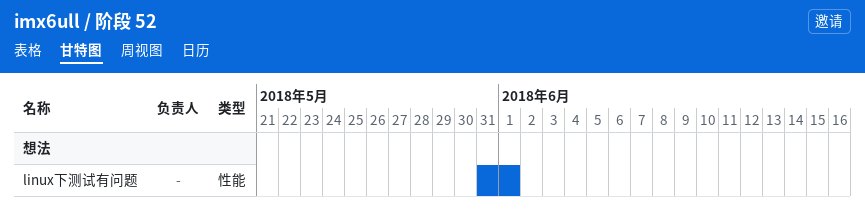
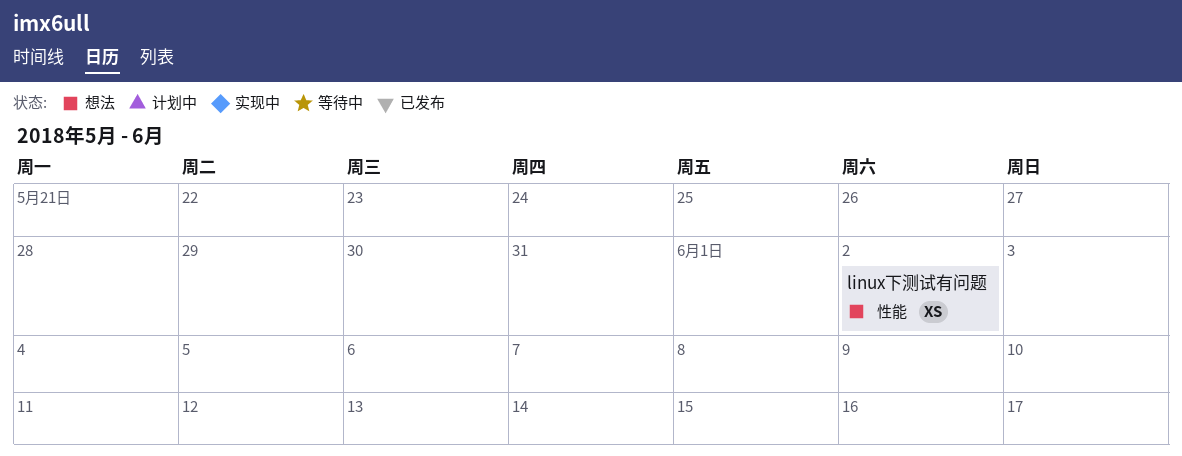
linux下测试有问题, due: Jun 1 -> Jun 2

